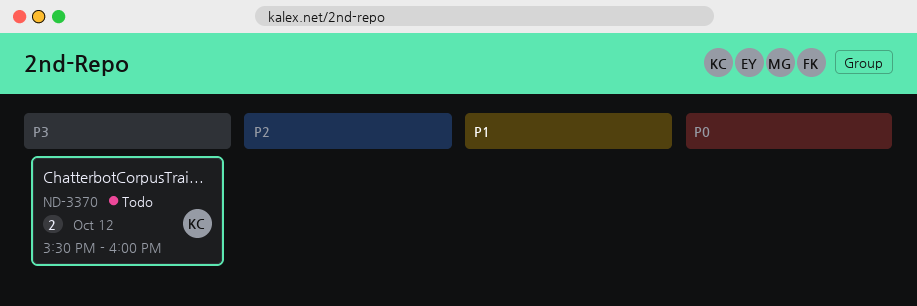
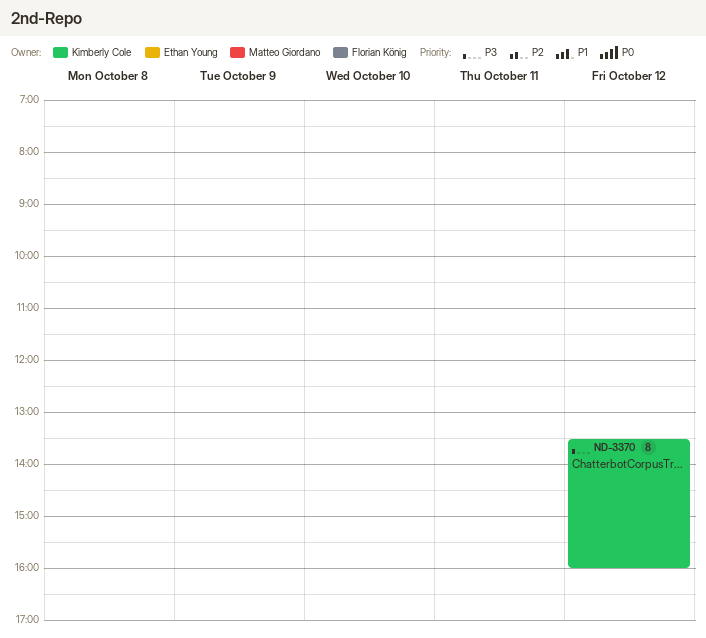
ND-3370, estimate: 2 -> 8
ND-3370, begins: 15:30 -> 13:30

